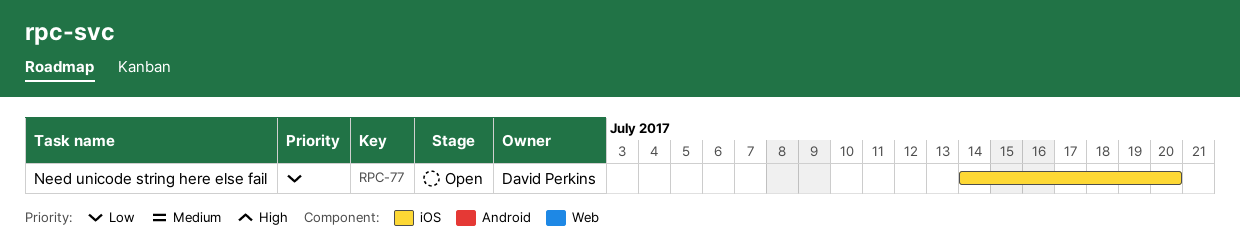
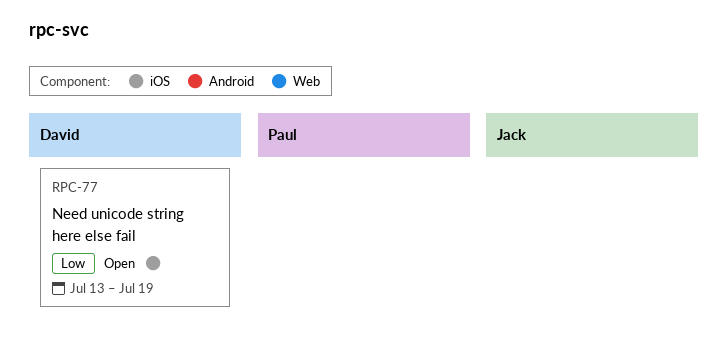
RPC-77, start: Jul 14 -> Jul 13
RPC-77, due: Jul 20 -> Jul 19

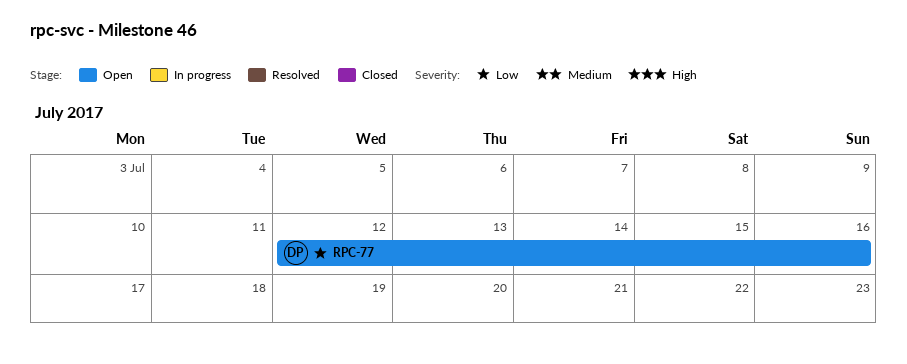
RPC-77, start: Jul 13 -> Jul 12
RPC-77, due: Jul 19 -> Jul 16

